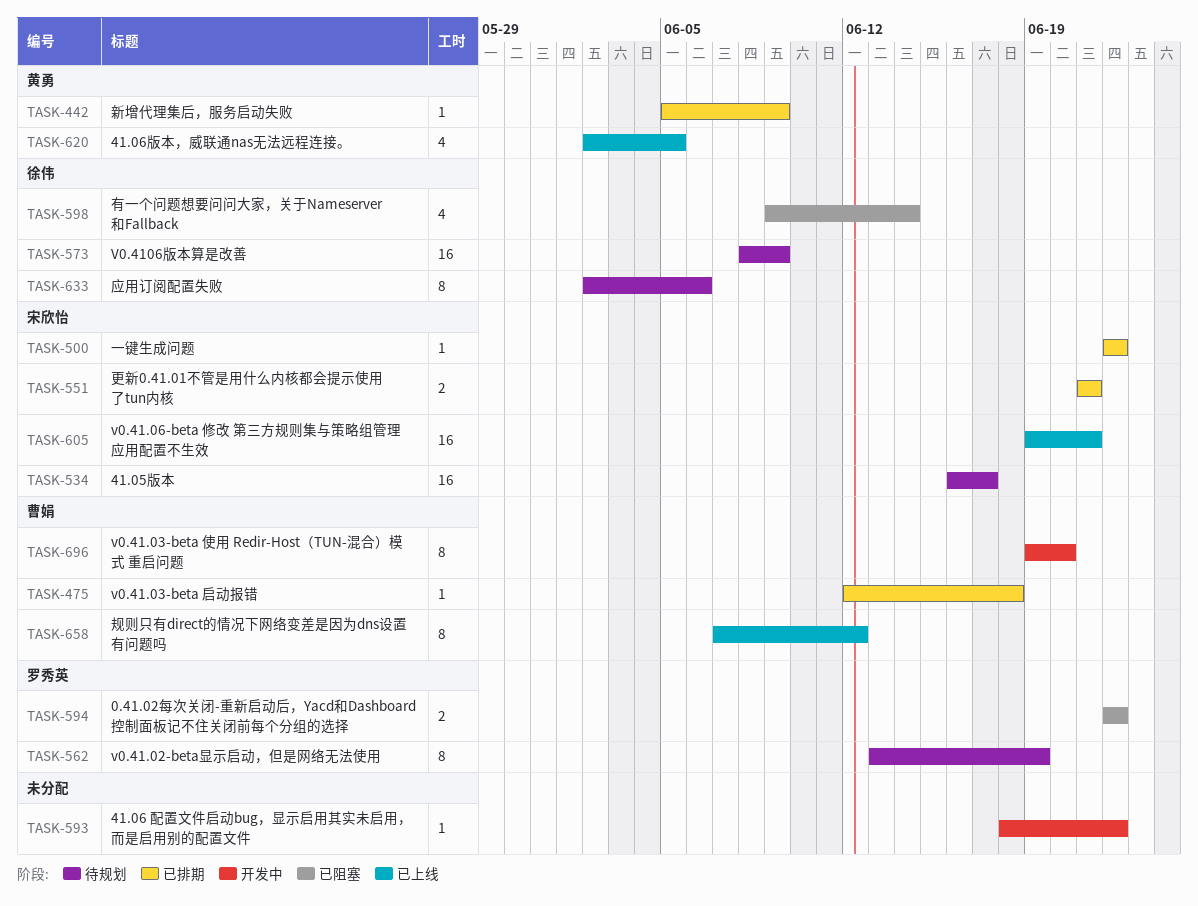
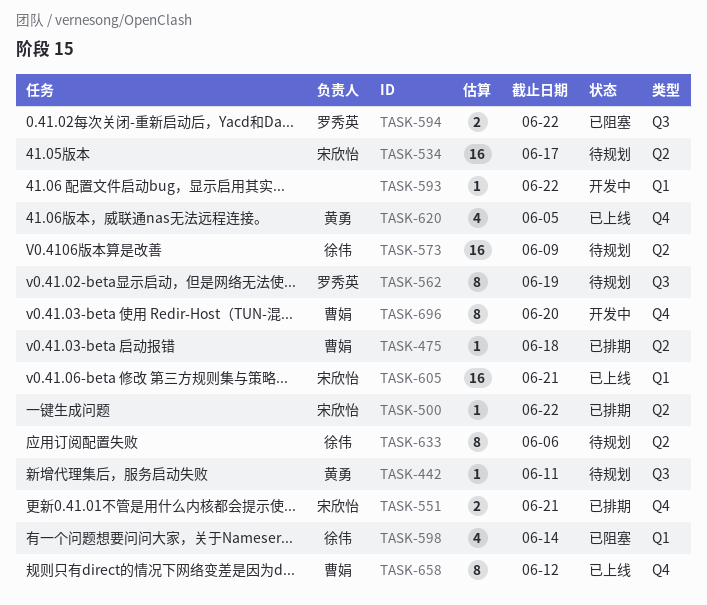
TASK-442, status: 已排期 -> 待规划
TASK-442, due: Jun 9 -> Jun 11

